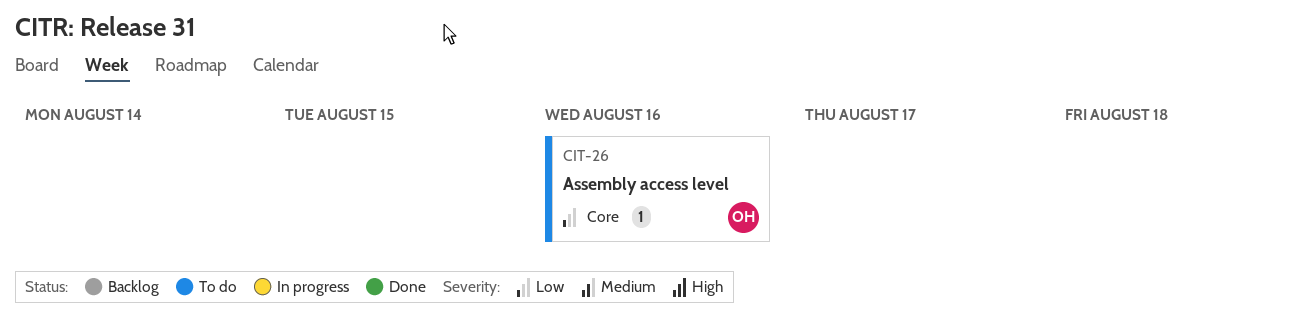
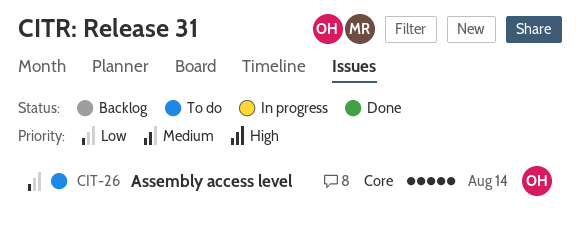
CIT-26, estimate: 1 -> 5
CIT-26, due: Aug 16 -> Aug 14

